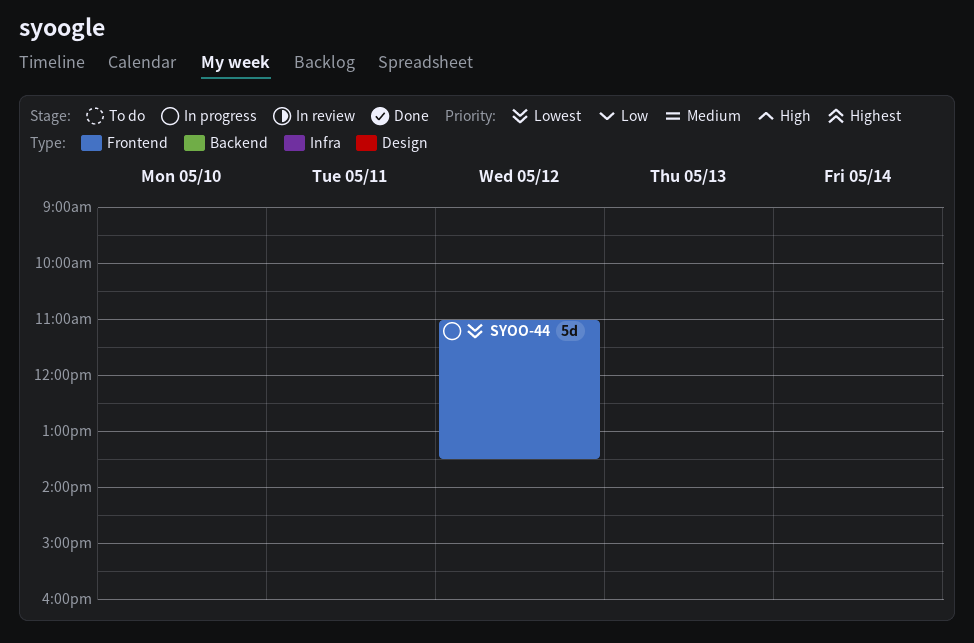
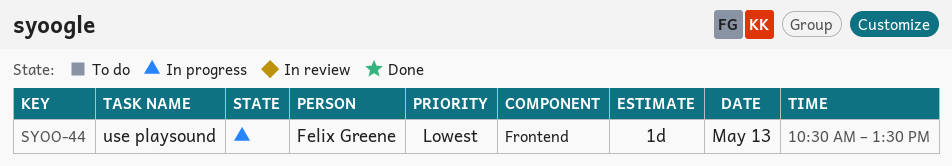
SYOO-44, estimate: 5d -> 1d
SYOO-44, day: May 12 -> May 13
SYOO-44, begins: 11:00 -> 10:30

